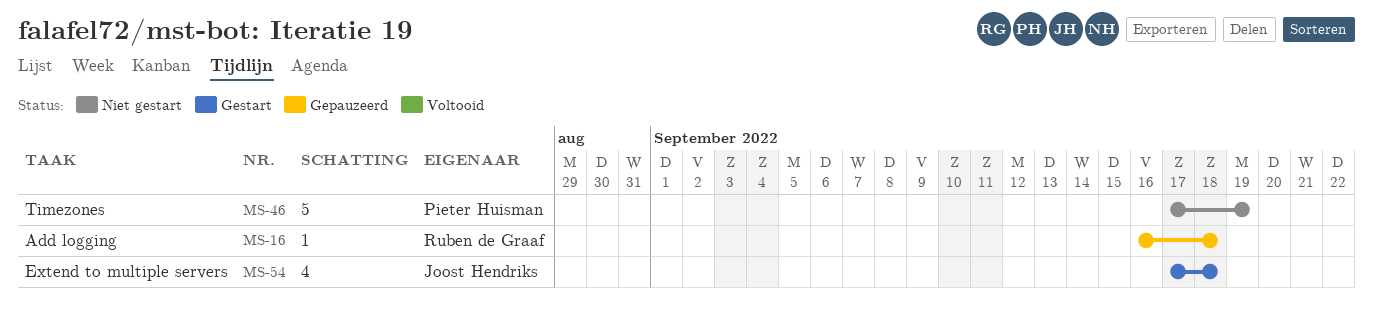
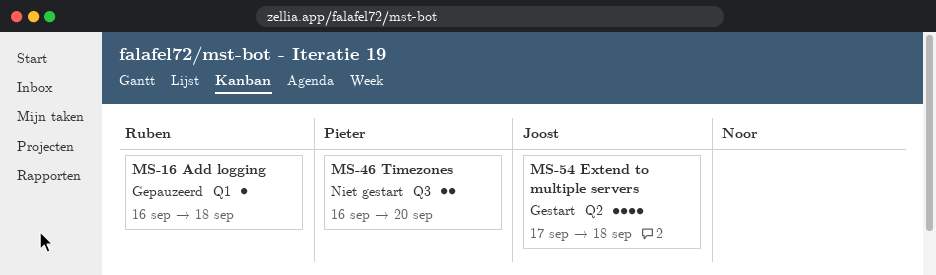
MS-46, estimate: 5 -> 2
MS-46, start: Sep 17 -> Sep 16
MS-46, due: Sep 19 -> Sep 20

